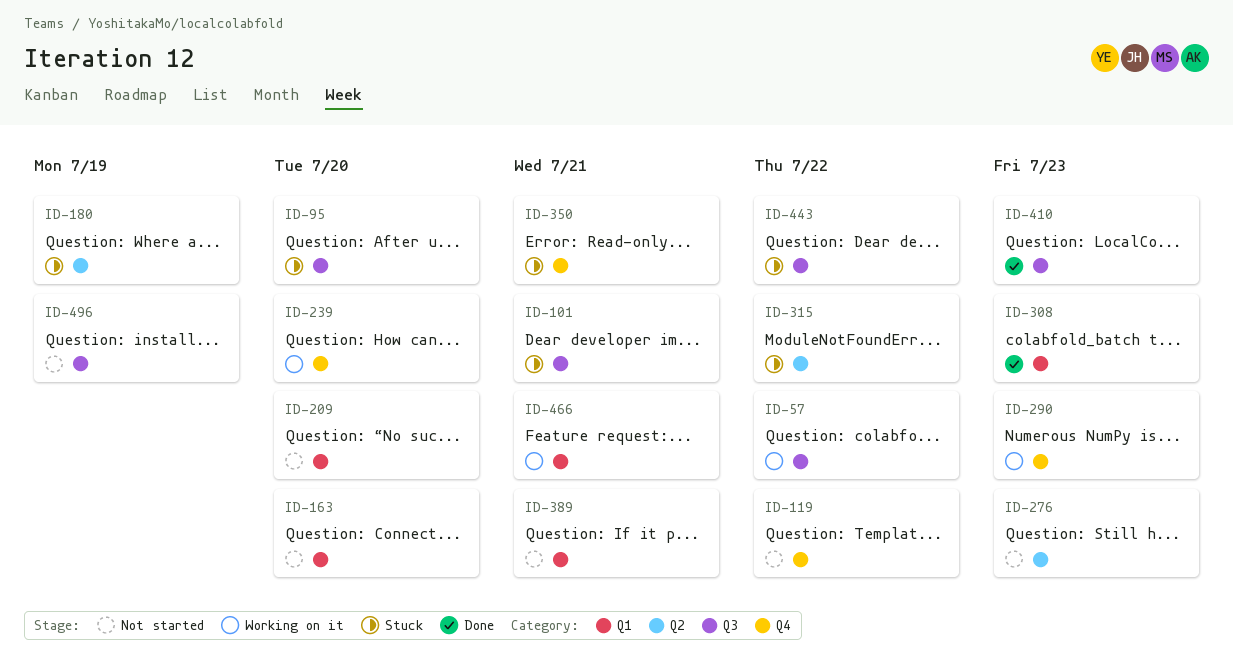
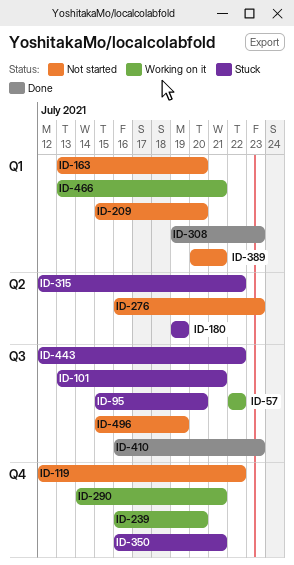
ID-290, due: Jul 23 -> Jul 21

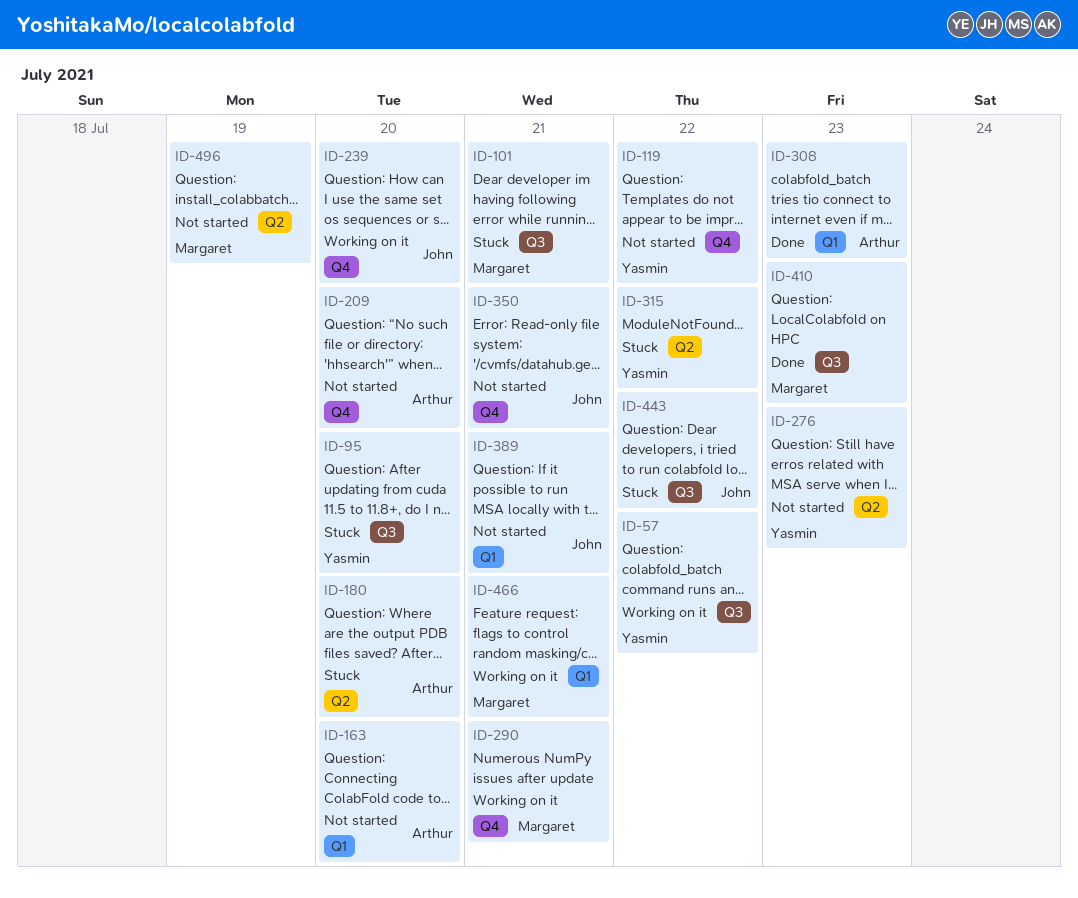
ID-180, due: Jul 19 -> Jul 20
ID-209, label: Q1 -> Q4
ID-350, status: Stuck -> Not started
ID-496, label: Q3 -> Q2

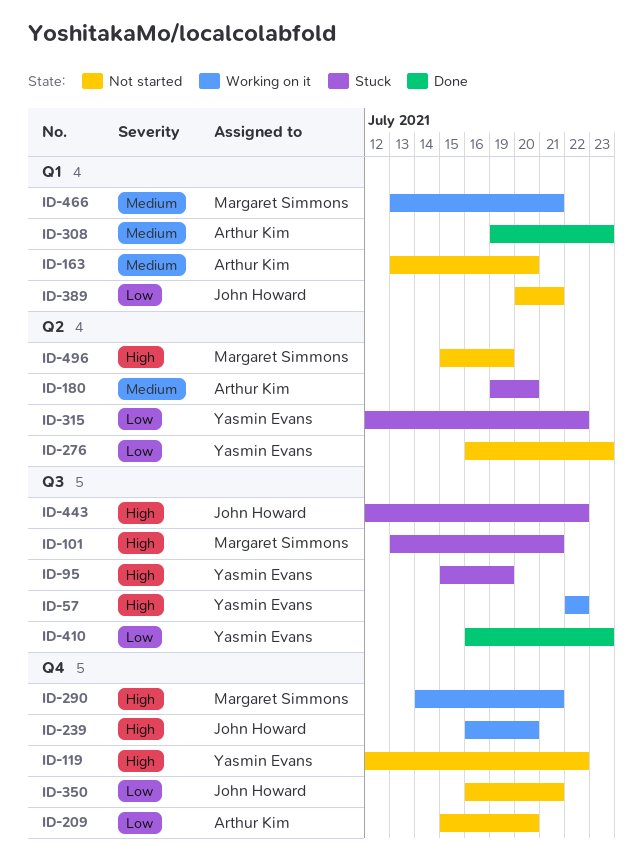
ID-95, due: Jul 20 -> Jul 19
ID-410, owner: Margaret Simmons -> Yasmin Evans

